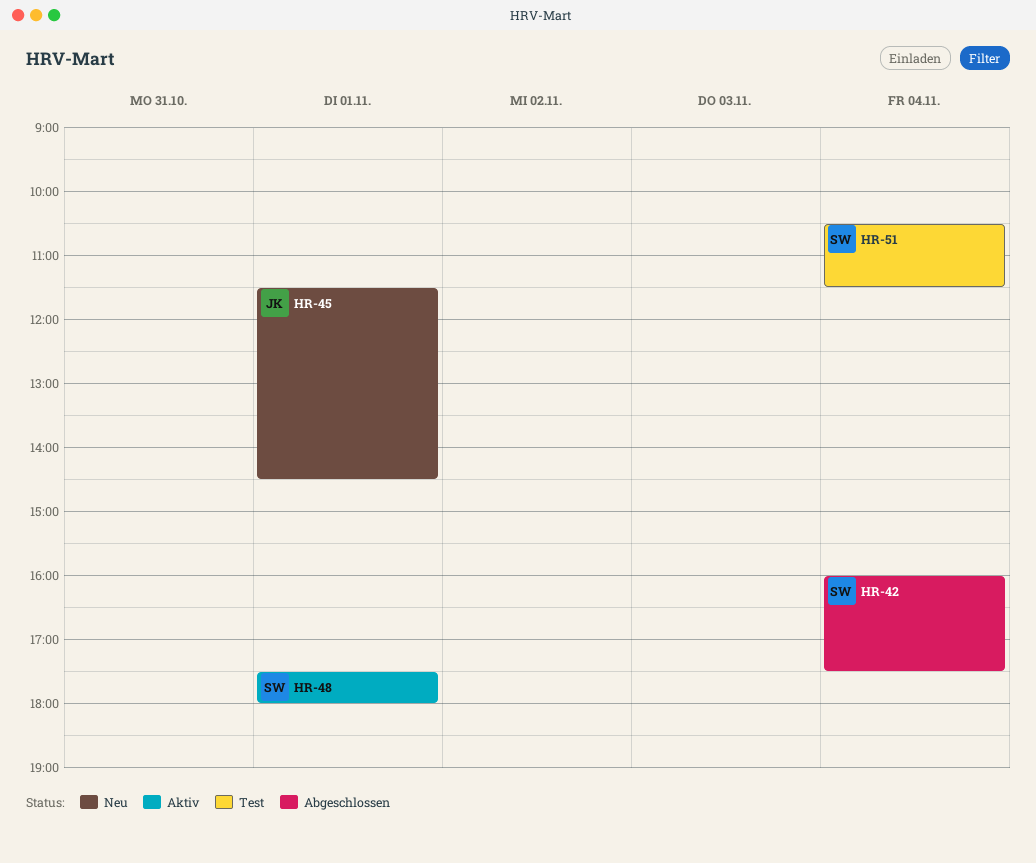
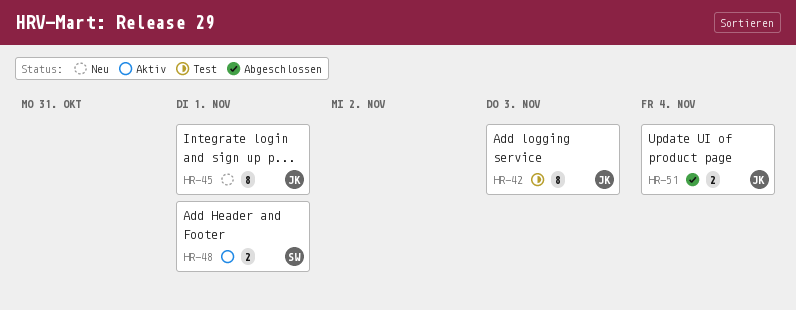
HR-42, status: Abgeschlossen -> Test
HR-42, owner: SW -> JK
HR-42, day: Nov 4 -> Nov 3
HR-51, status: Test -> Abgeschlossen
HR-51, owner: SW -> JK

